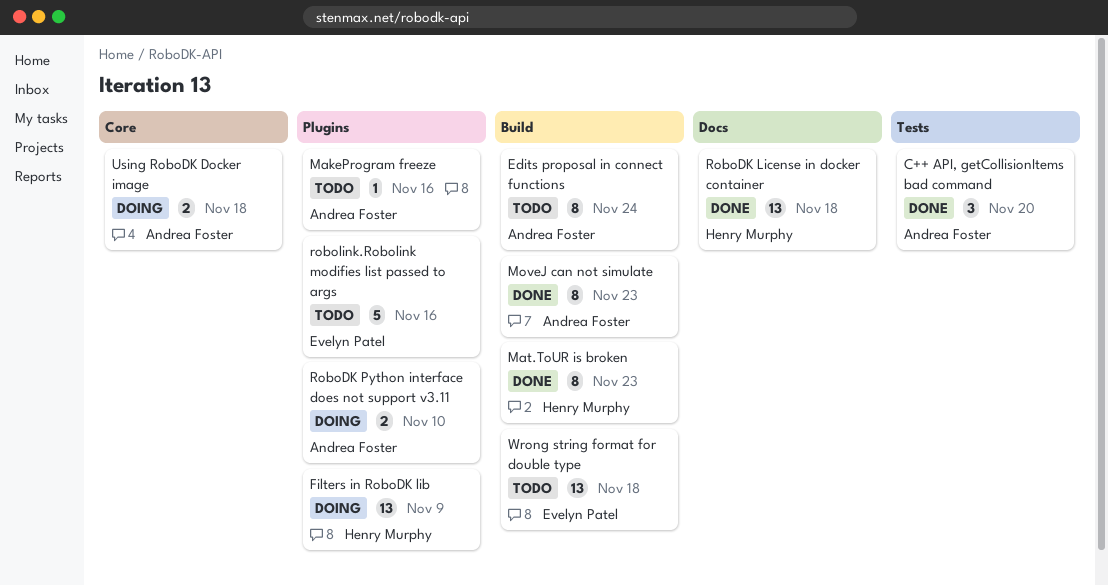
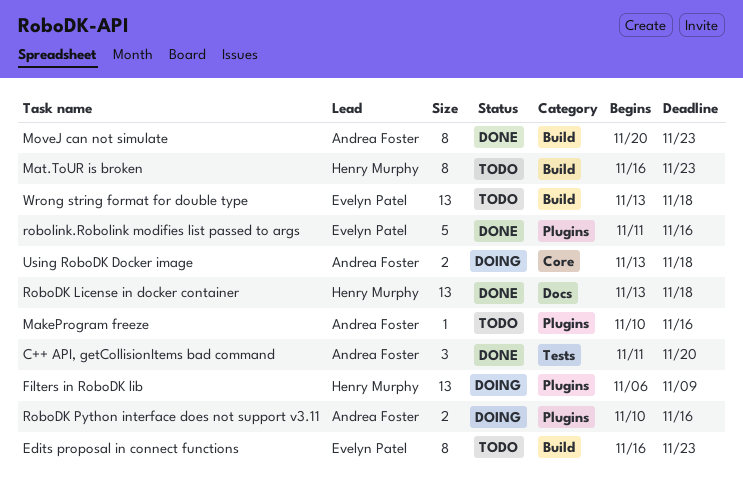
Edits proposal in connect functions, owner: Andrea Foster -> Evelyn Patel
Edits proposal in connect functions, due: Nov 24 -> Nov 23
Mat.ToUR is broken, status: Done -> Todo
RoboDK Python interface does not support v3.11, due: Nov 10 -> Nov 16
robolink.Robolink modifies list passed to args, status: Todo -> Done

